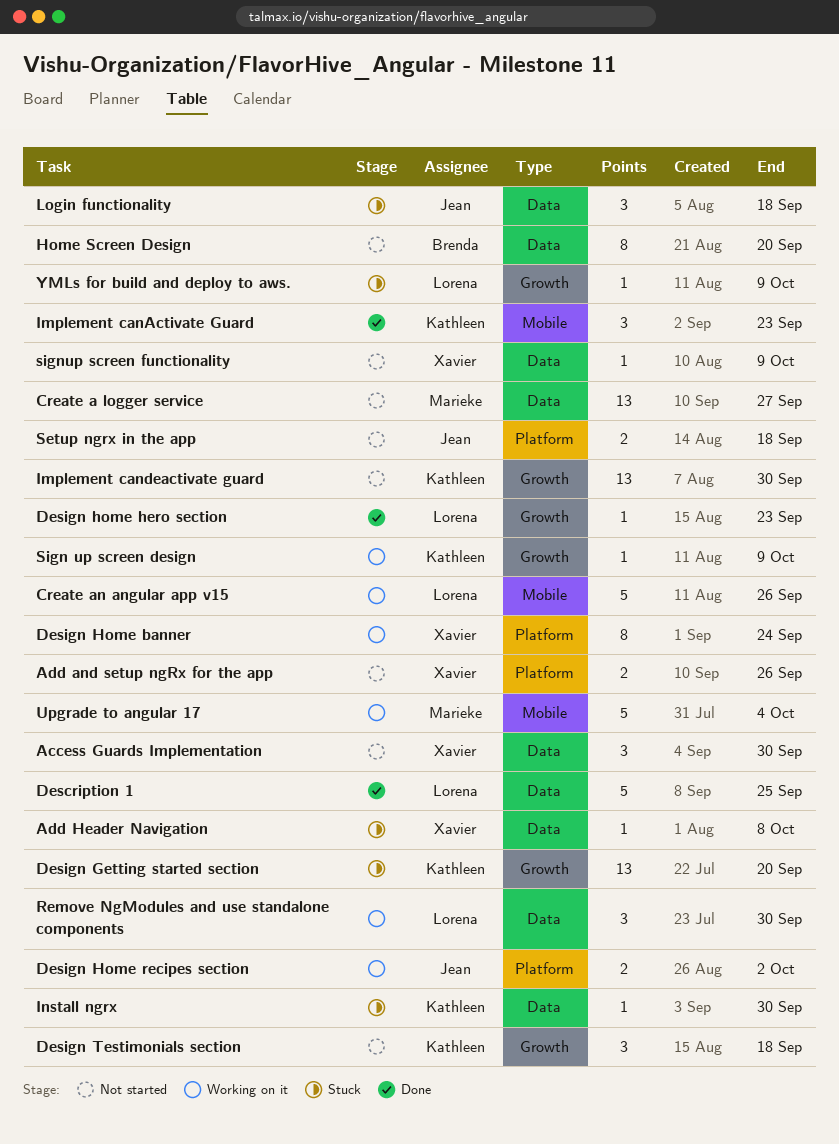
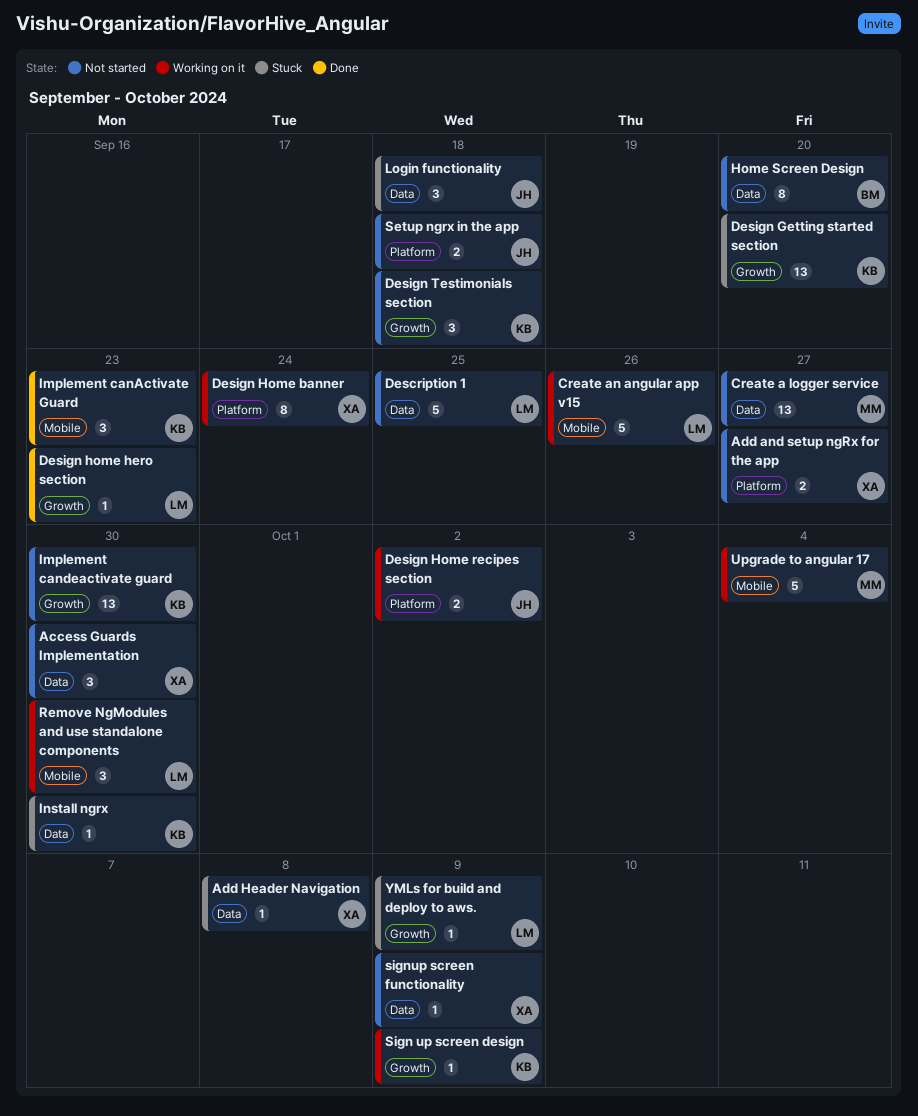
Add and setup ngRx for the app, due: Sep 26 -> Sep 27
Description 1, status: Done -> Not started
Remove NgModules and use standalone components, label: Data -> Mobile

